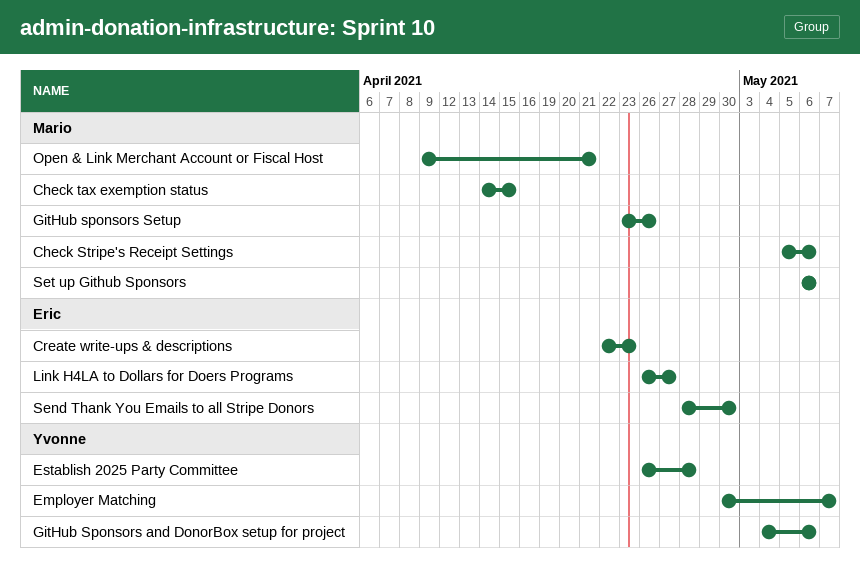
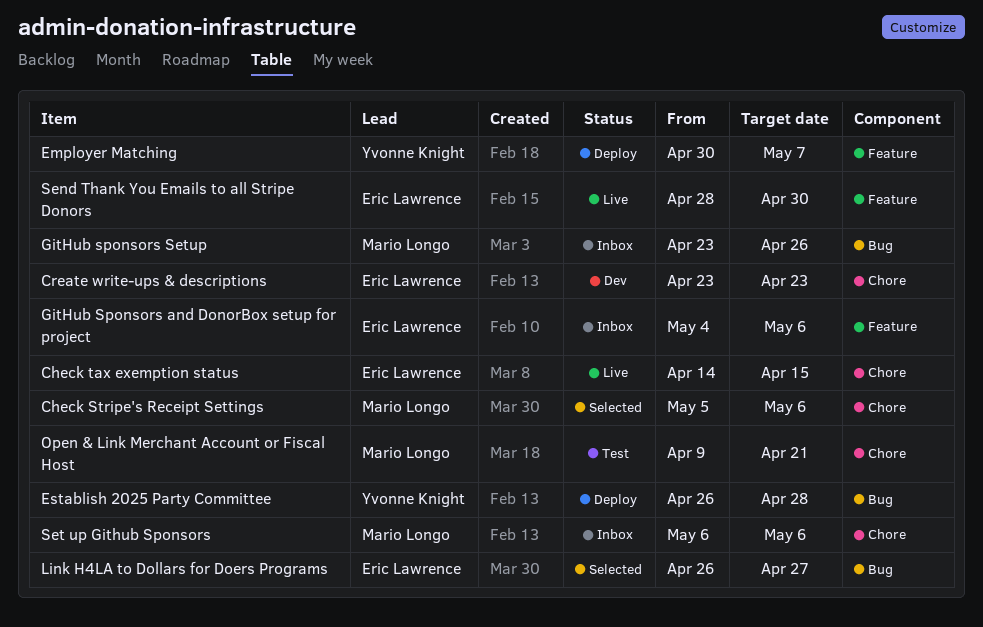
Check tax exemption status, owner: Mario Longo -> Eric Lawrence
Create write-ups & descriptions, start: Apr 22 -> Apr 23
GitHub Sponsors and DonorBox setup for project, owner: Yvonne Knight -> Eric Lawrence

